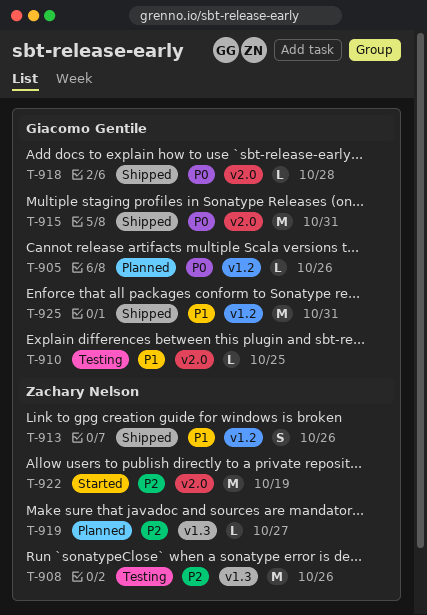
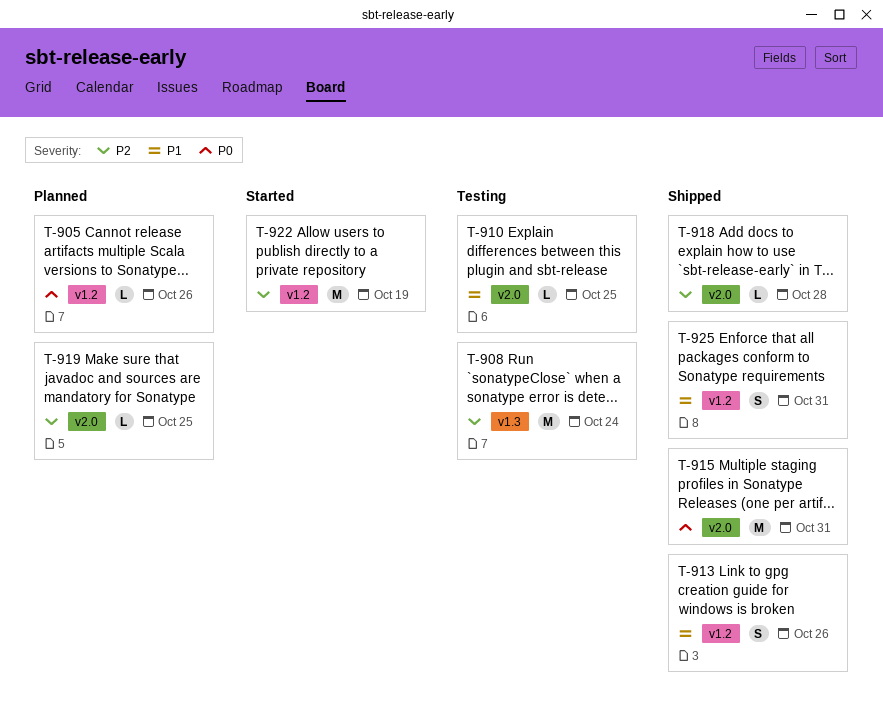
T-908, due: Oct 26 -> Oct 24
T-918, priority: P0 -> P2
T-919, label: v1.3 -> v2.0
T-919, due: Oct 27 -> Oct 25
T-922, label: v2.0 -> v1.2
T-925, estimate: M -> S

